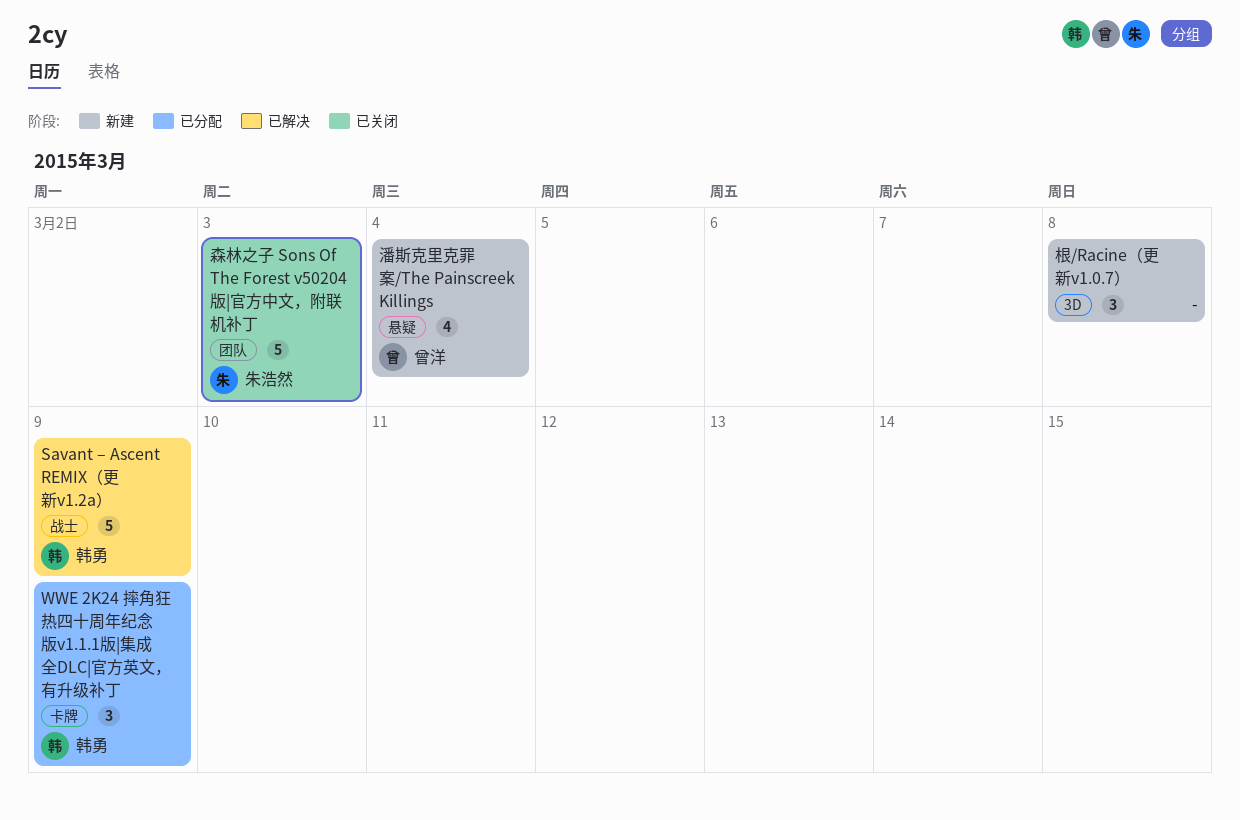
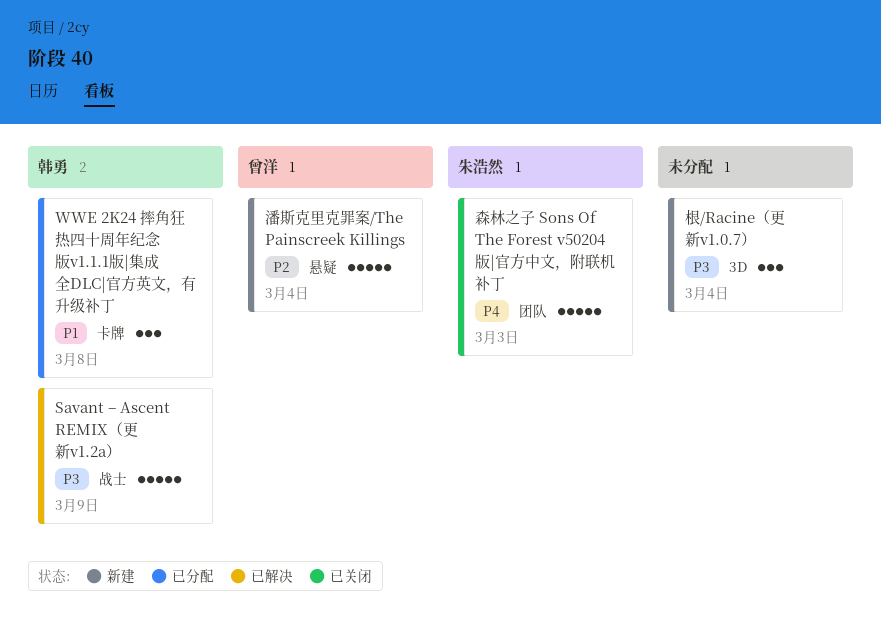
WWE 2K24 摔角狂热四十周年纪念版v1.1.1版|集成全DLC|官方英文，有升级补丁, due: Mar 9 -> Mar 8
根/Racine（更新v1.0.7）, due: Mar 8 -> Mar 4
潘斯克里克罪案/The Painscreek Killings, estimate: 4 -> 5

